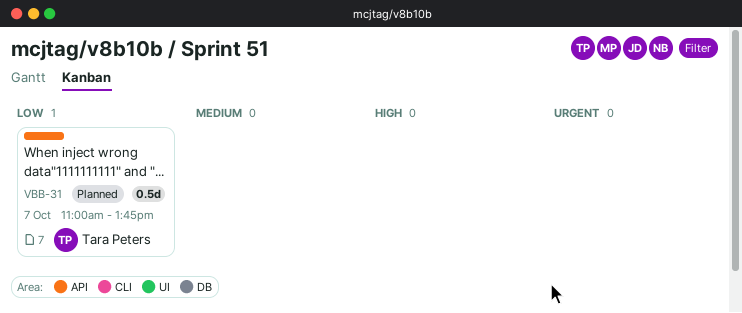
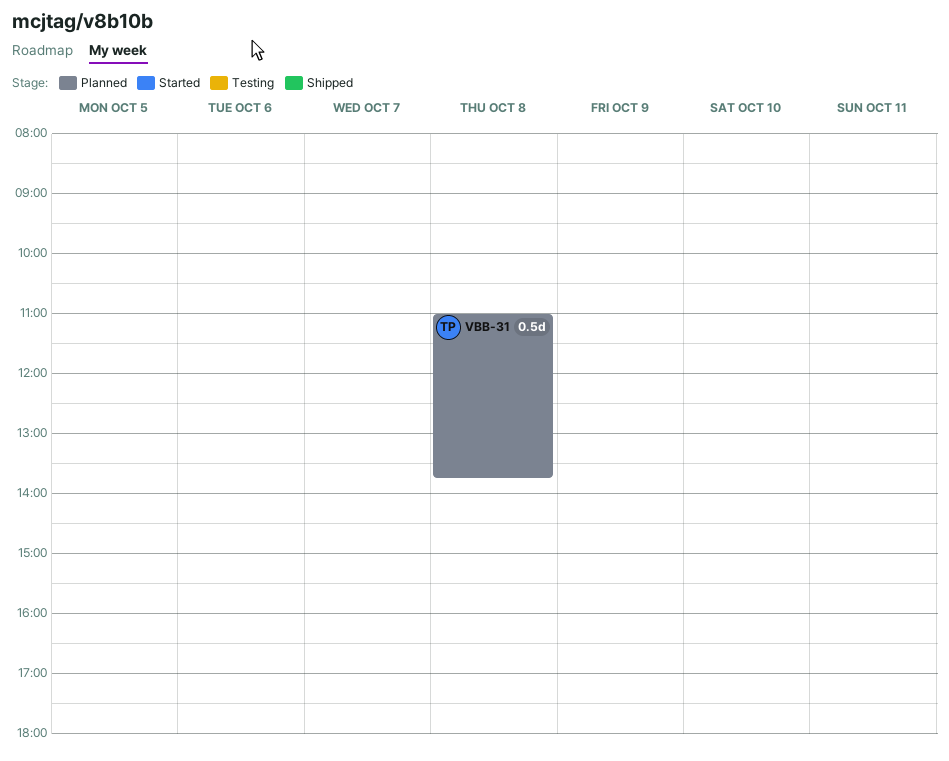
VBB-31, day: Oct 7 -> Oct 8

